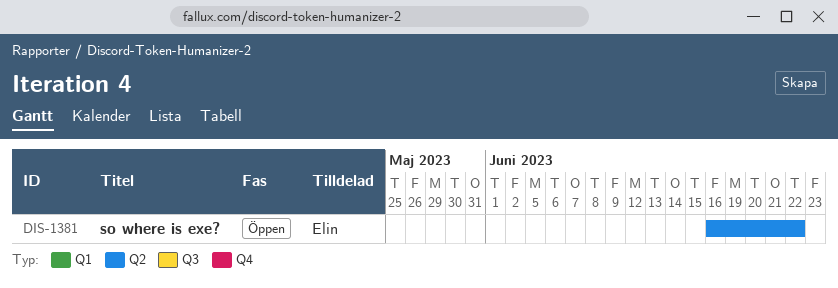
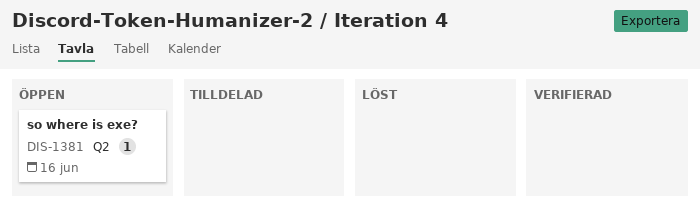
DIS-1381, due: Jun 22 -> Jun 16

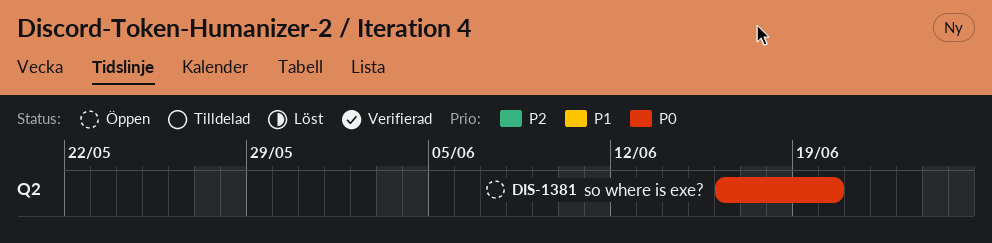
DIS-1381, due: Jun 16 -> Jun 20

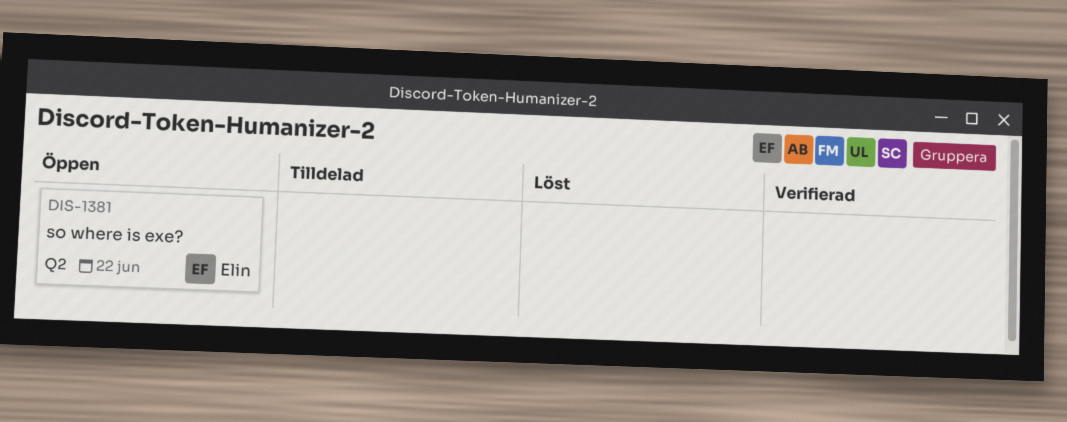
DIS-1381, due: Jun 20 -> Jun 22

